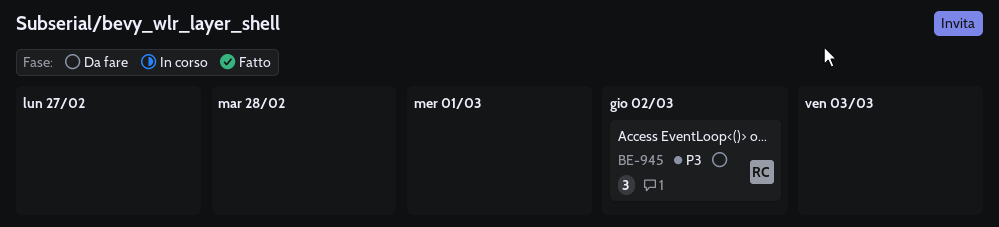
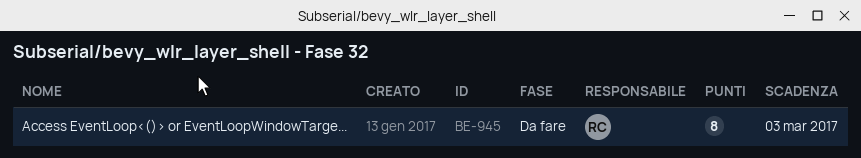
BE-945, estimate: 3 -> 8
BE-945, due: Mar 2 -> Mar 3

